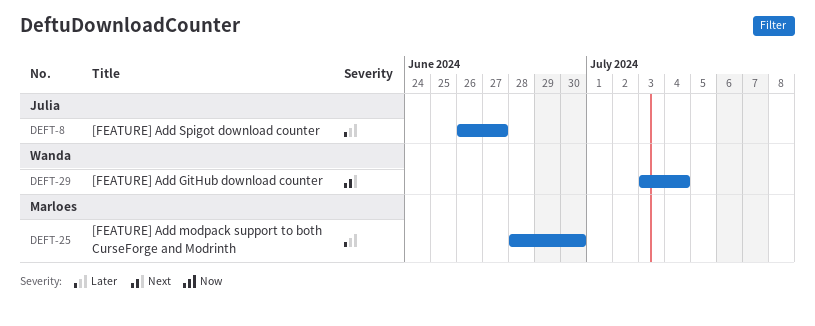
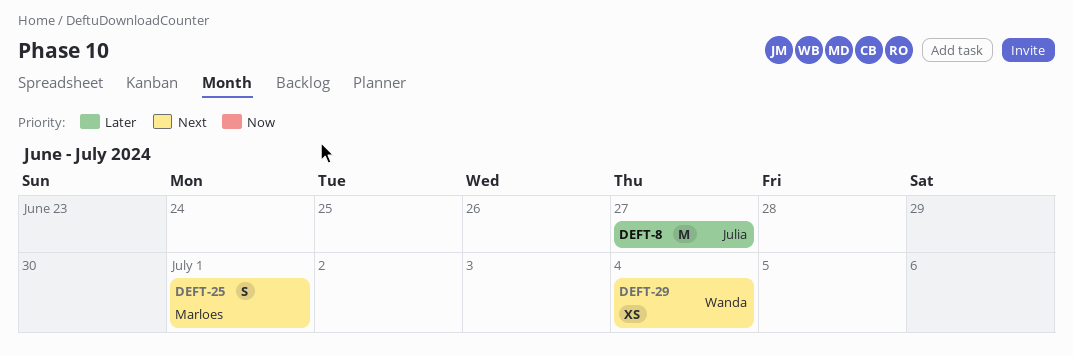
DEFT-25, priority: Later -> Next
DEFT-25, due: Jun 30 -> Jul 1

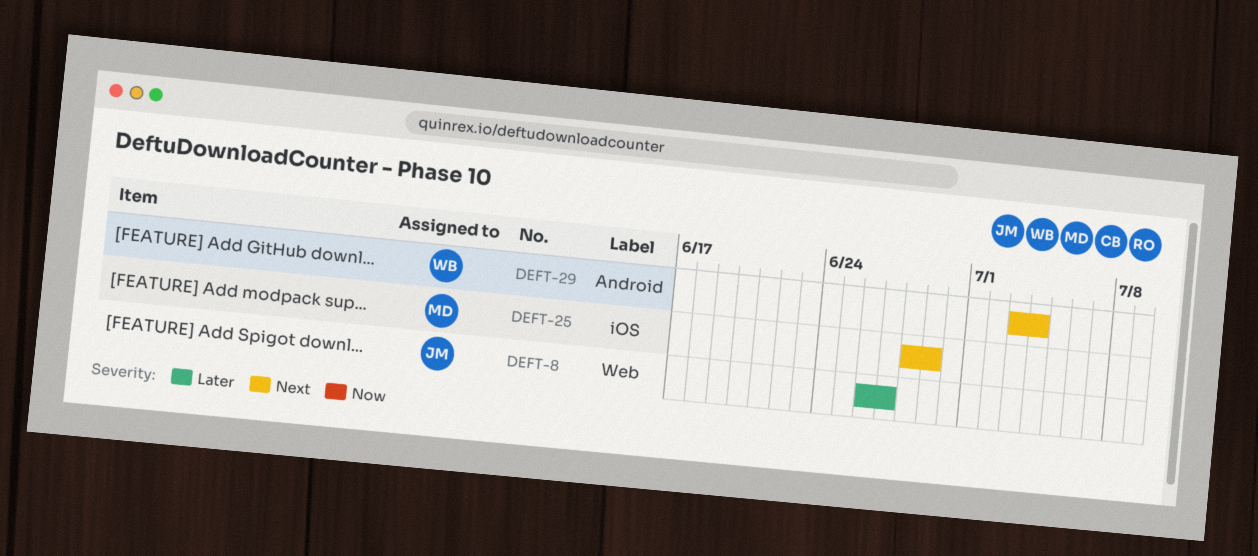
DEFT-25, due: Jul 1 -> Jun 29

